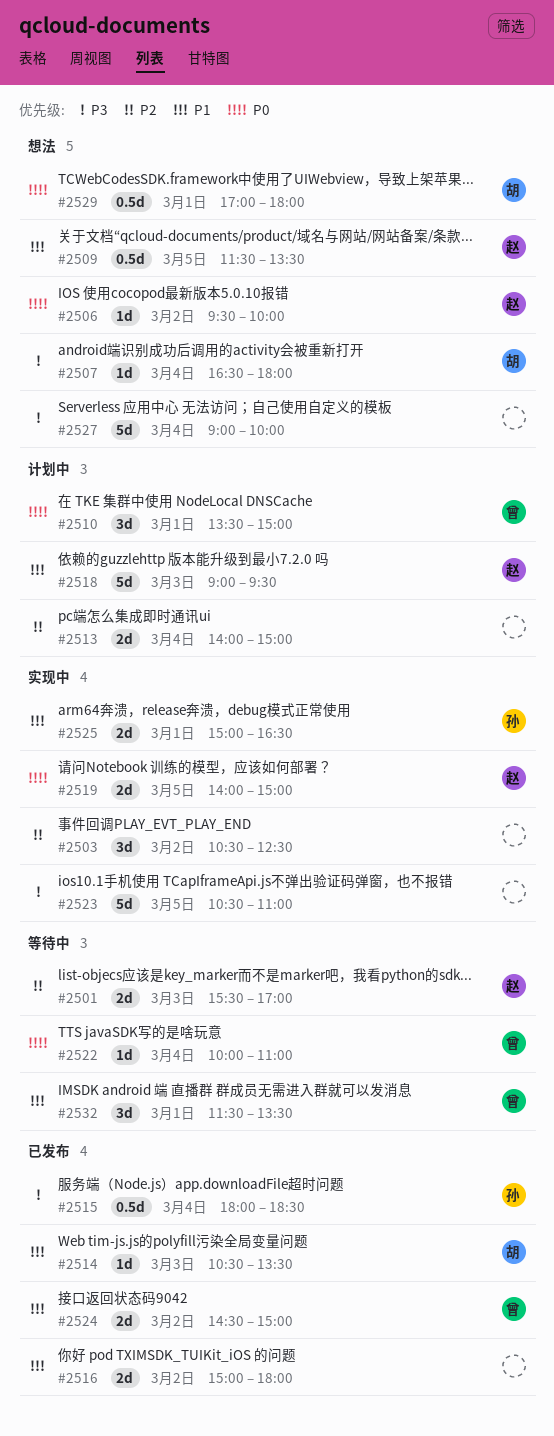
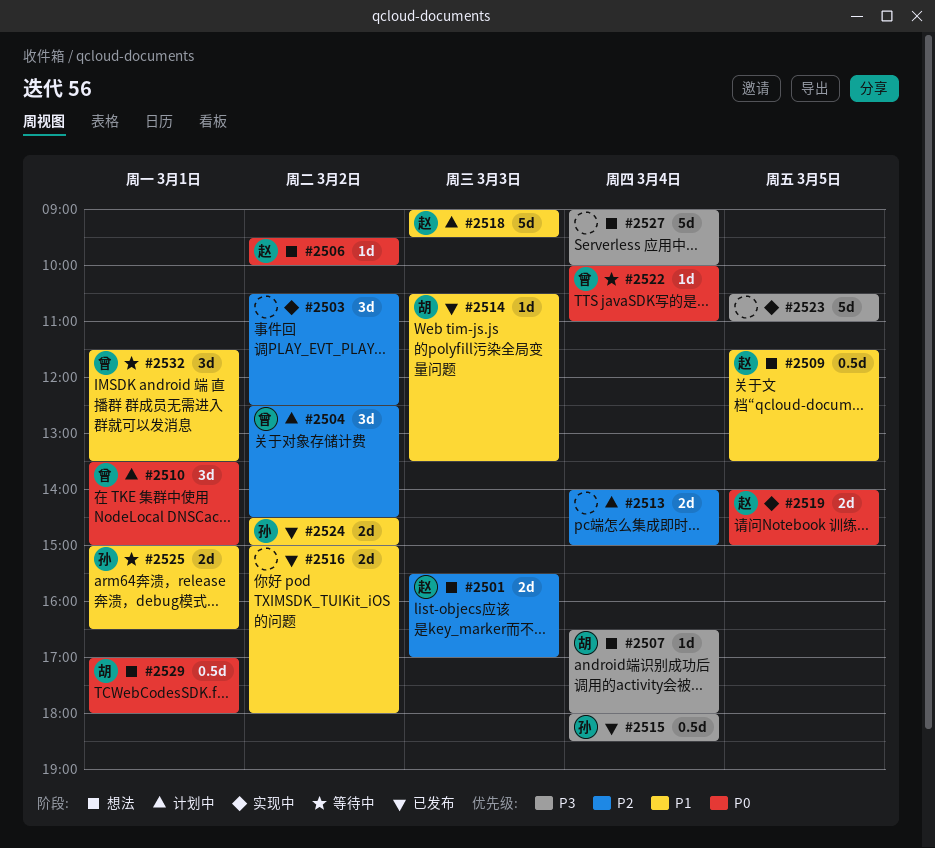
#2501, status: 等待中 -> 想法
#2504: none -> present
#2524, owner: 曾 -> 孙
#2525, status: 实现中 -> 等待中

